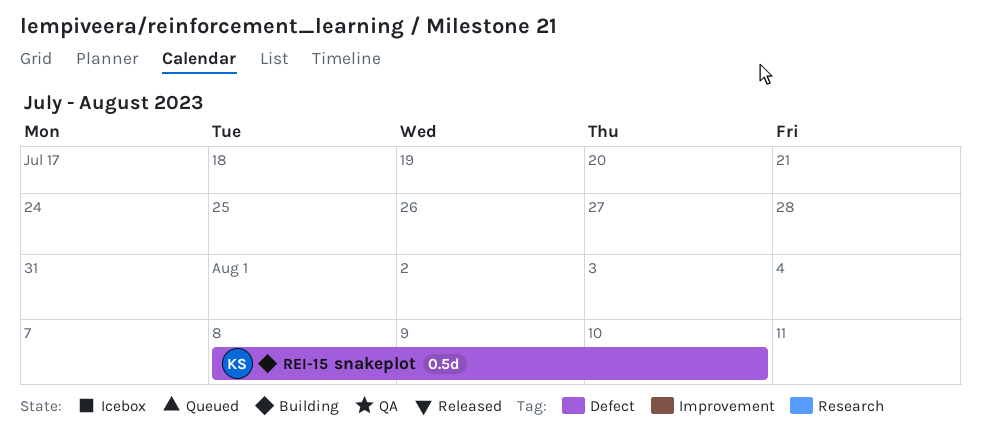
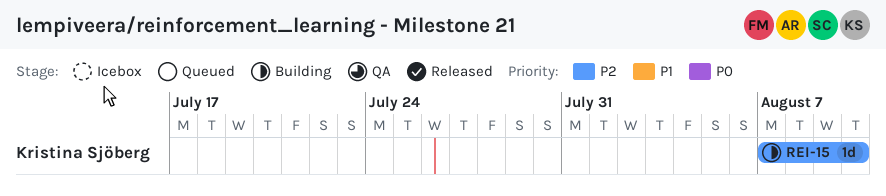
REI-15, estimate: 0.5d -> 1d
REI-15, start: Aug 8 -> Aug 7

